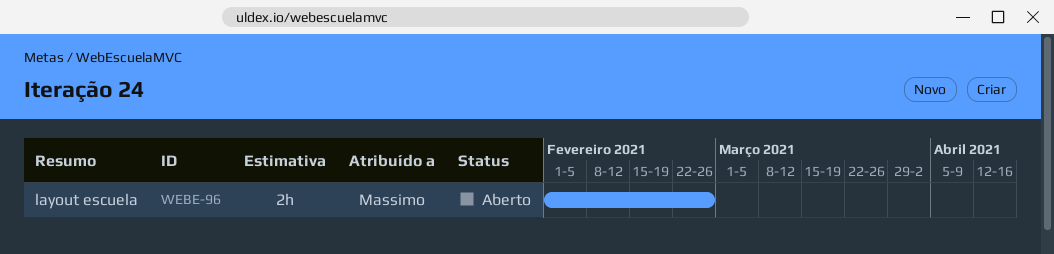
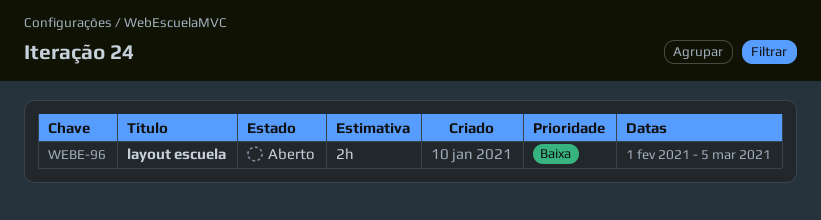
WEBE-96, due: Feb 26 -> Mar 5

